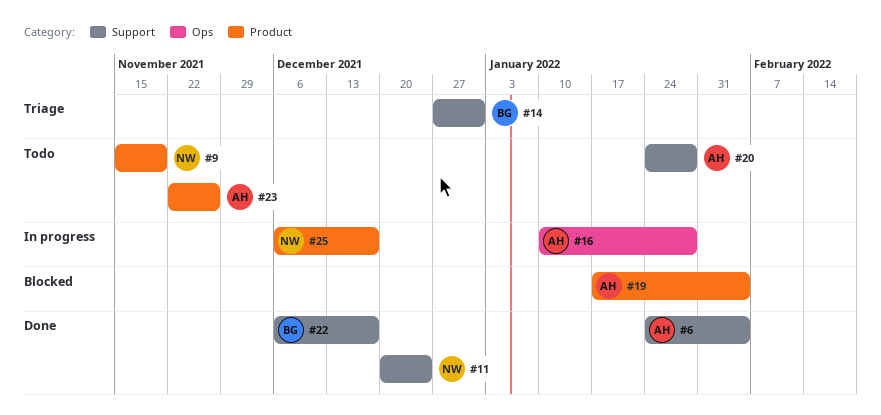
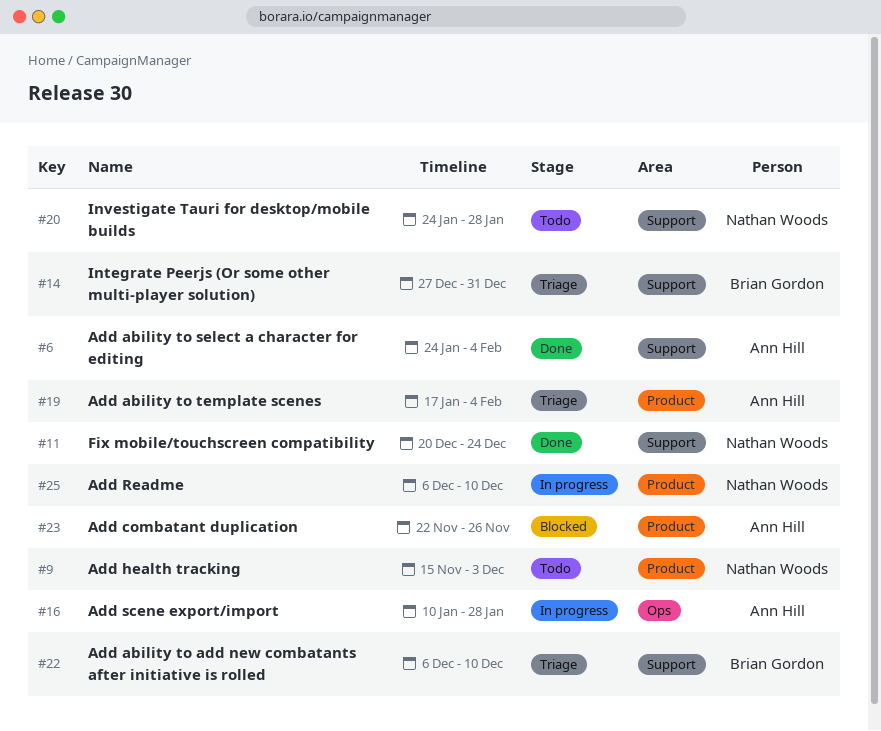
#9, due: Nov 19 -> Dec 3
#19, status: Blocked -> Triage
#20, owner: Ann Hill -> Nathan Woods
#22, status: Done -> Triage
#22, due: Dec 17 -> Dec 10
#23, status: Todo -> Blocked
#25, due: Dec 17 -> Dec 10

